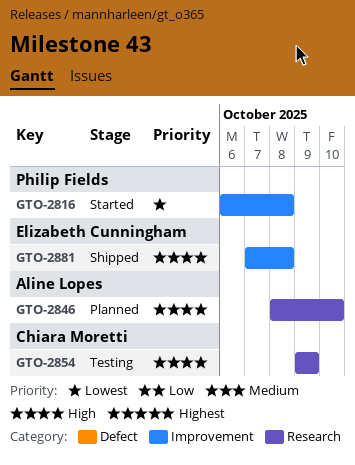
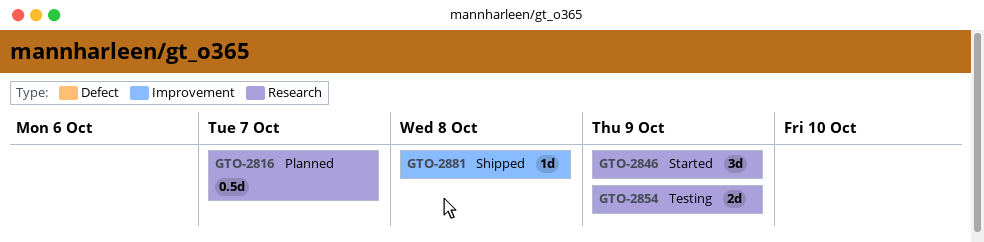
GTO-2816, status: Started -> Planned
GTO-2816, label: Improvement -> Research
GTO-2816, due: Oct 8 -> Oct 7
GTO-2846, status: Planned -> Started
GTO-2846, due: Oct 10 -> Oct 9

